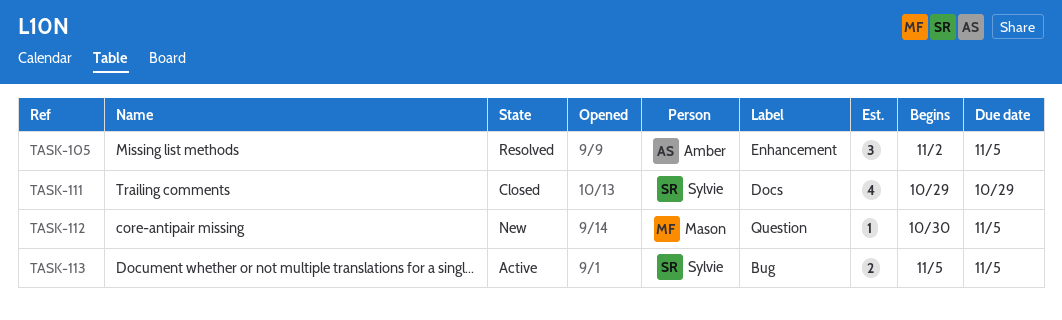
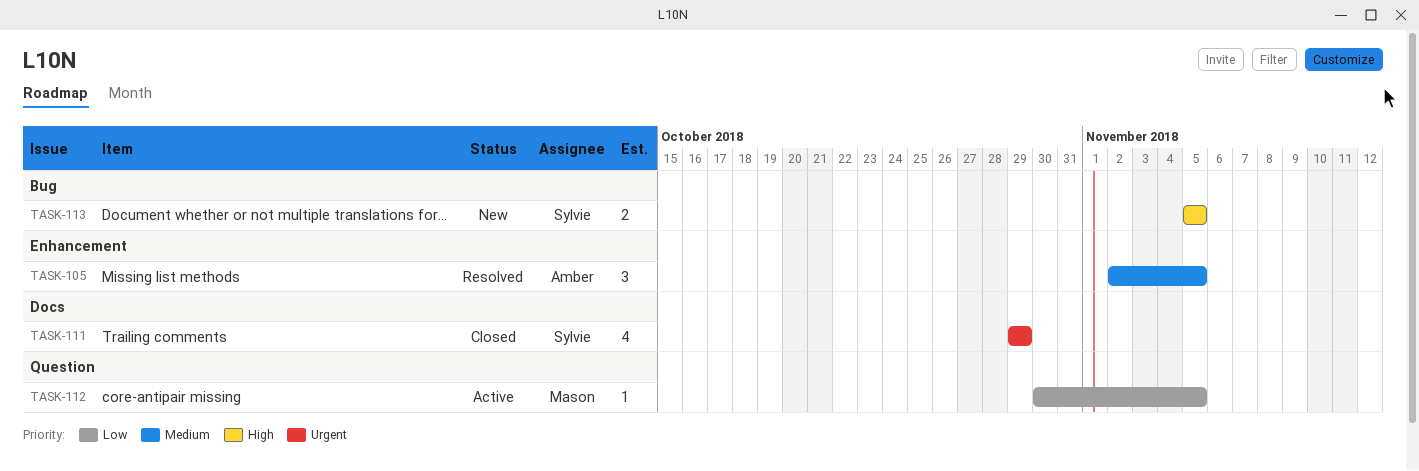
TASK-112, status: New -> Active
TASK-113, status: Active -> New

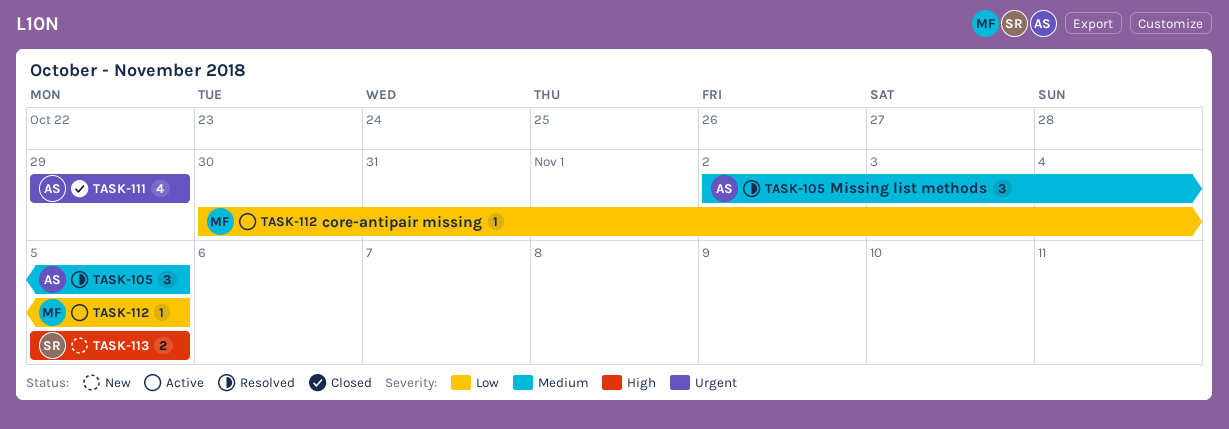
TASK-111, owner: Sylvie -> Amber

